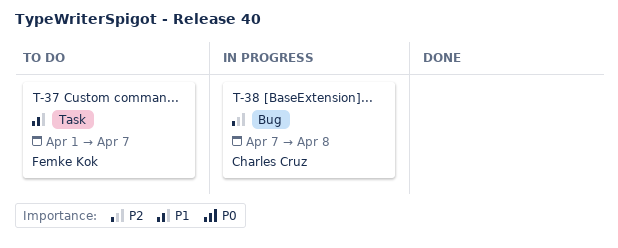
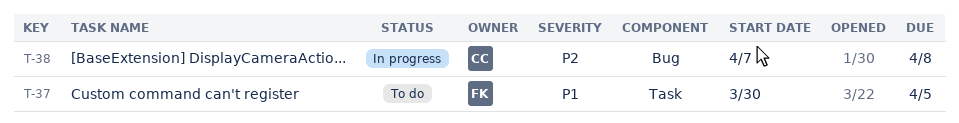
T-37, start: Apr 1 -> Mar 30
T-37, due: Apr 7 -> Apr 5

